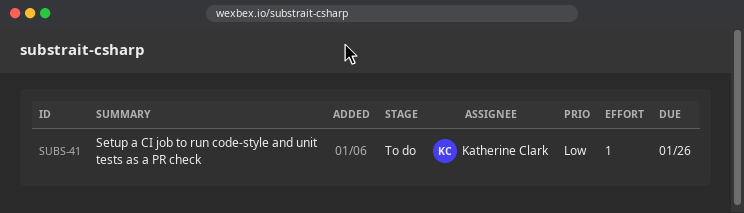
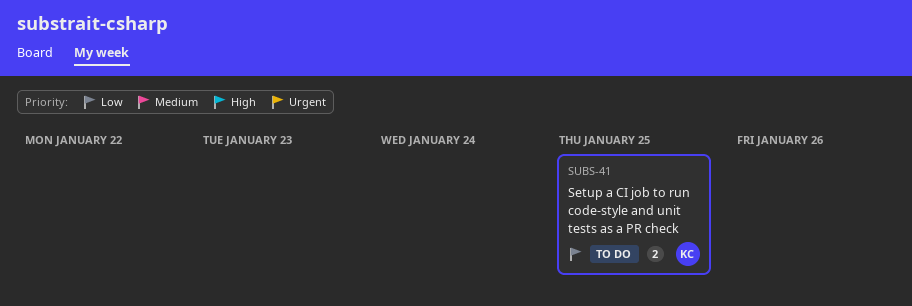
SUBS-41, estimate: 1 -> 2
SUBS-41, due: Jan 26 -> Jan 25

